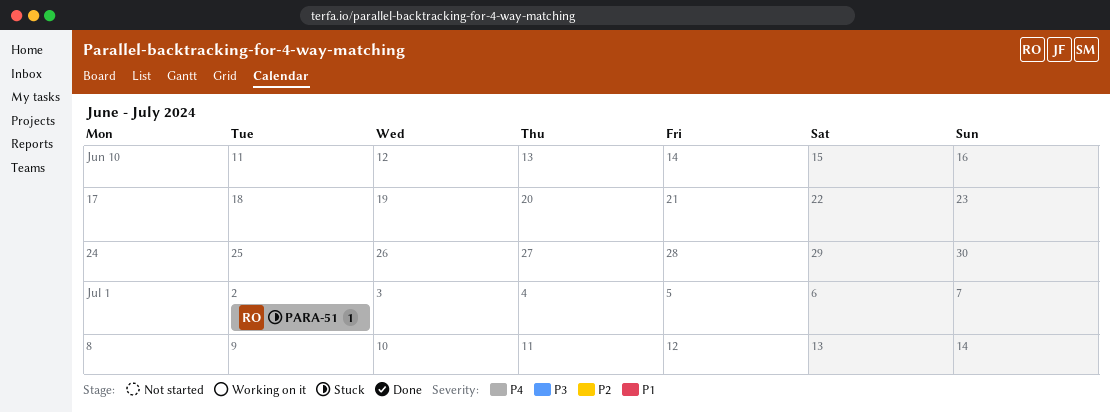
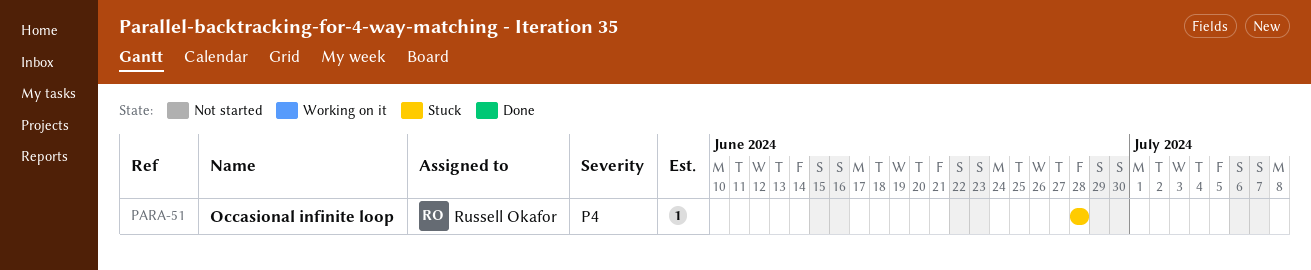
PARA-51, start: Jul 2 -> Jun 28
PARA-51, due: Jul 2 -> Jun 28

